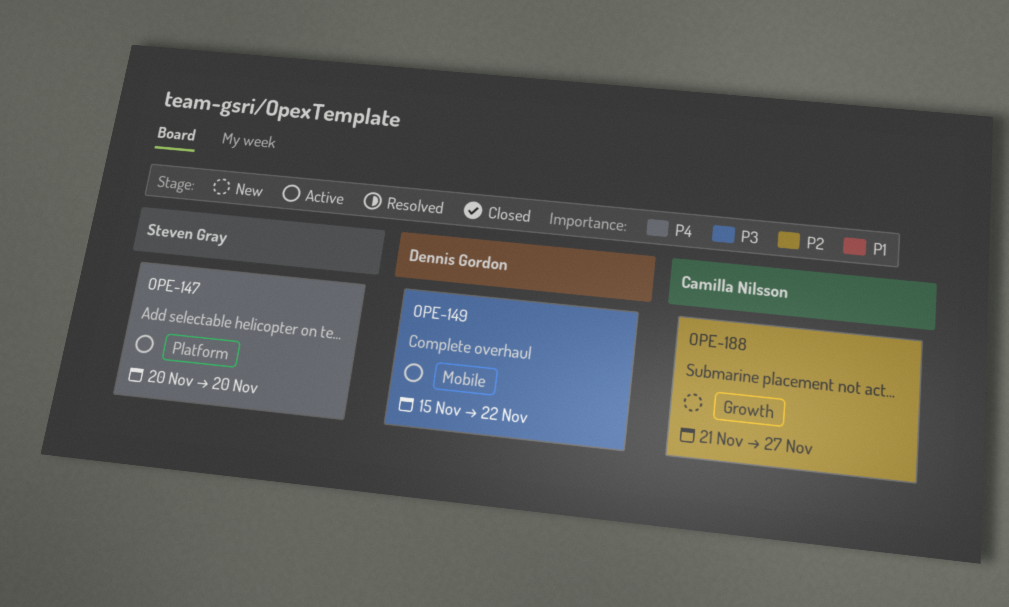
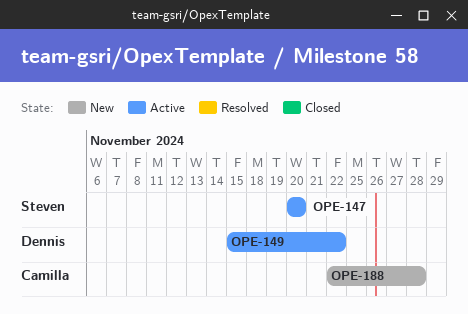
OPE-188, start: Nov 21 -> Nov 22
OPE-188, due: Nov 27 -> Nov 28

